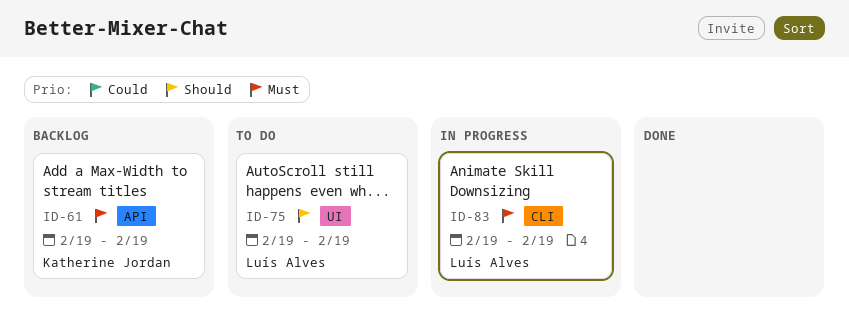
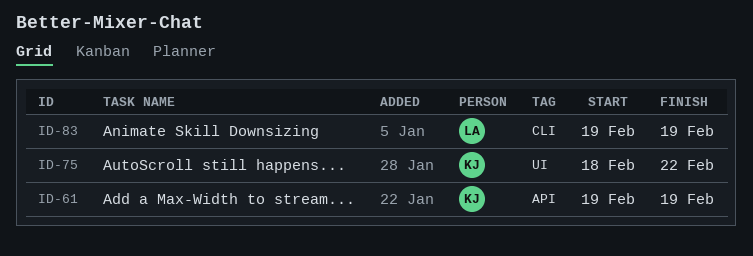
ID-75, owner: Luís Alves -> Katherine Jordan
ID-75, start: Feb 19 -> Feb 18
ID-75, due: Feb 19 -> Feb 22

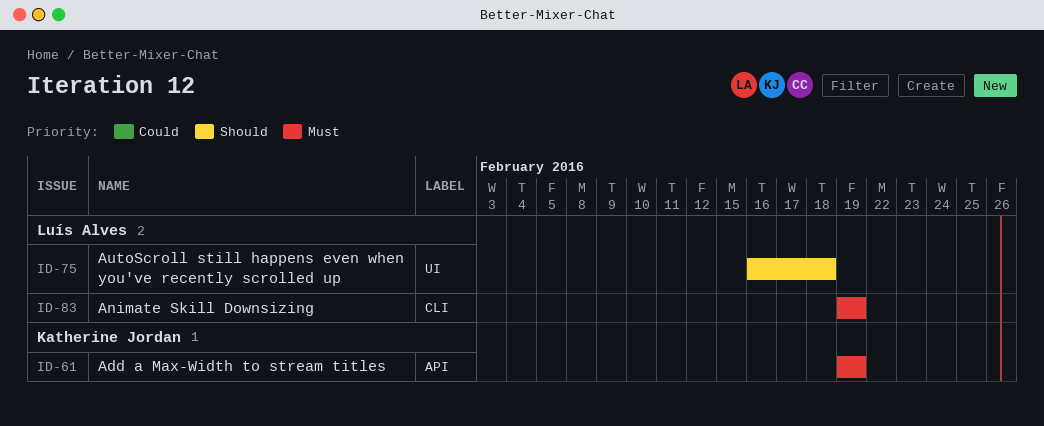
ID-75, owner: Katherine Jordan -> Luís Alves
ID-75, start: Feb 18 -> Feb 16
ID-75, due: Feb 22 -> Feb 18

